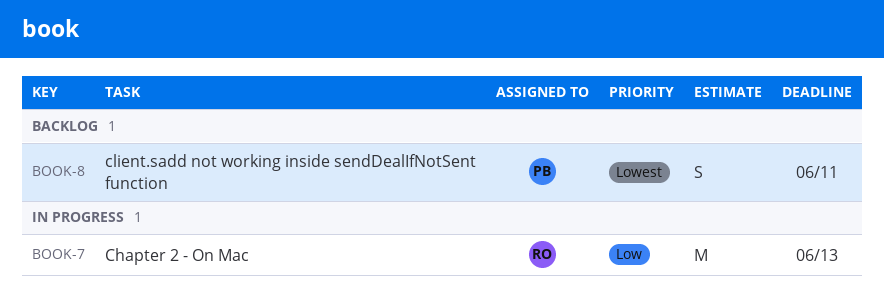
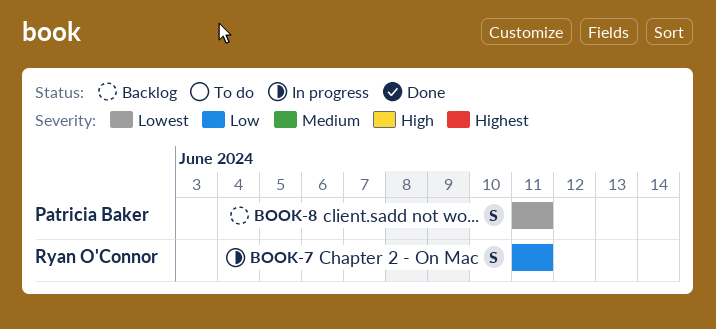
BOOK-7, estimate: M -> S
BOOK-7, due: Jun 13 -> Jun 11

